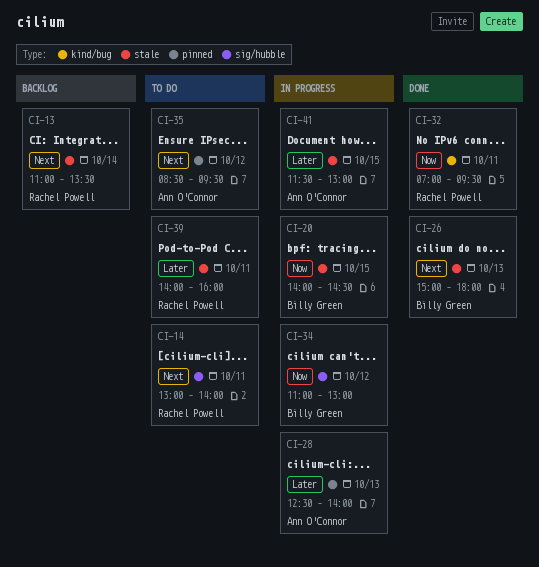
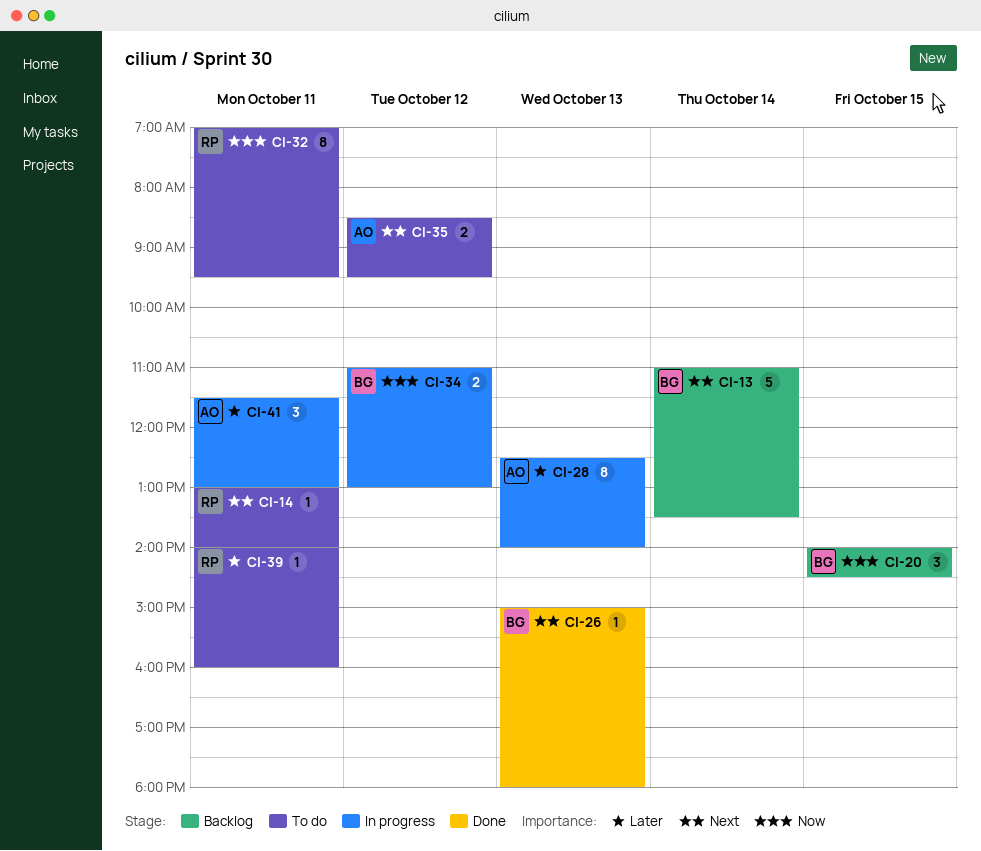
CI-13, owner: Rachel Powell -> Billy Green
CI-20, status: In progress -> Backlog
CI-32, status: Done -> To do
CI-41, day: Oct 15 -> Oct 11

